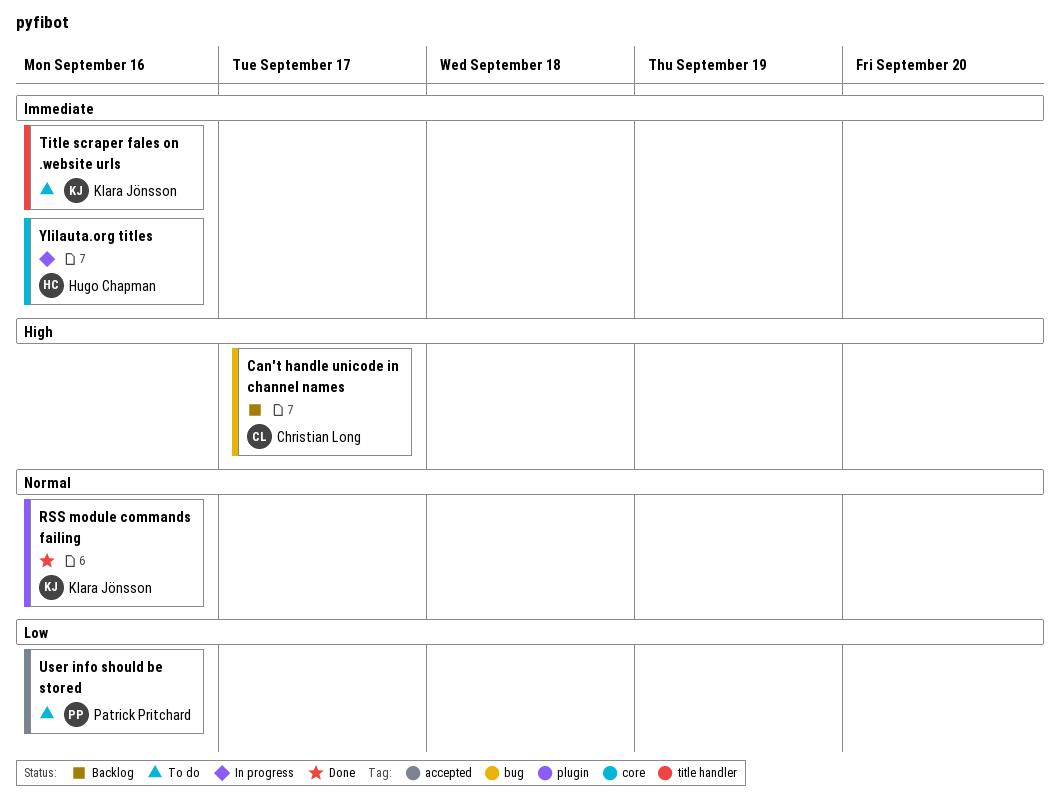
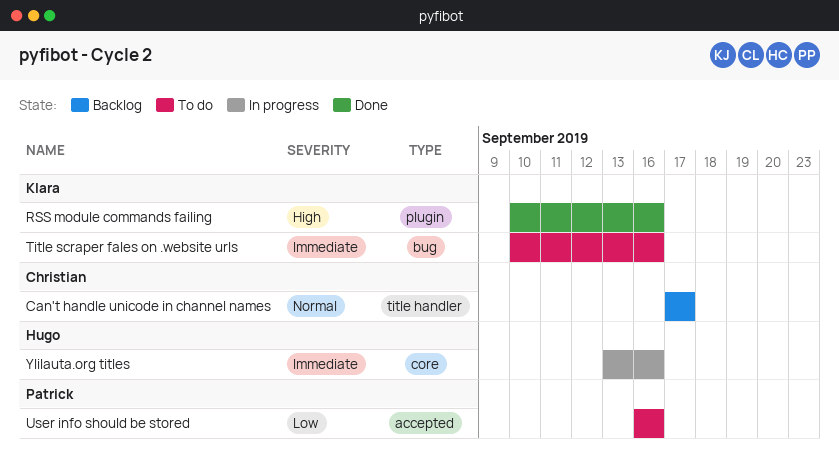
Can't handle unicode in channel names, priority: High -> Normal
Can't handle unicode in channel names, label: bug -> title handler
RSS module commands failing, priority: Normal -> High
Title scraper fales on .website urls, label: title handler -> bug

